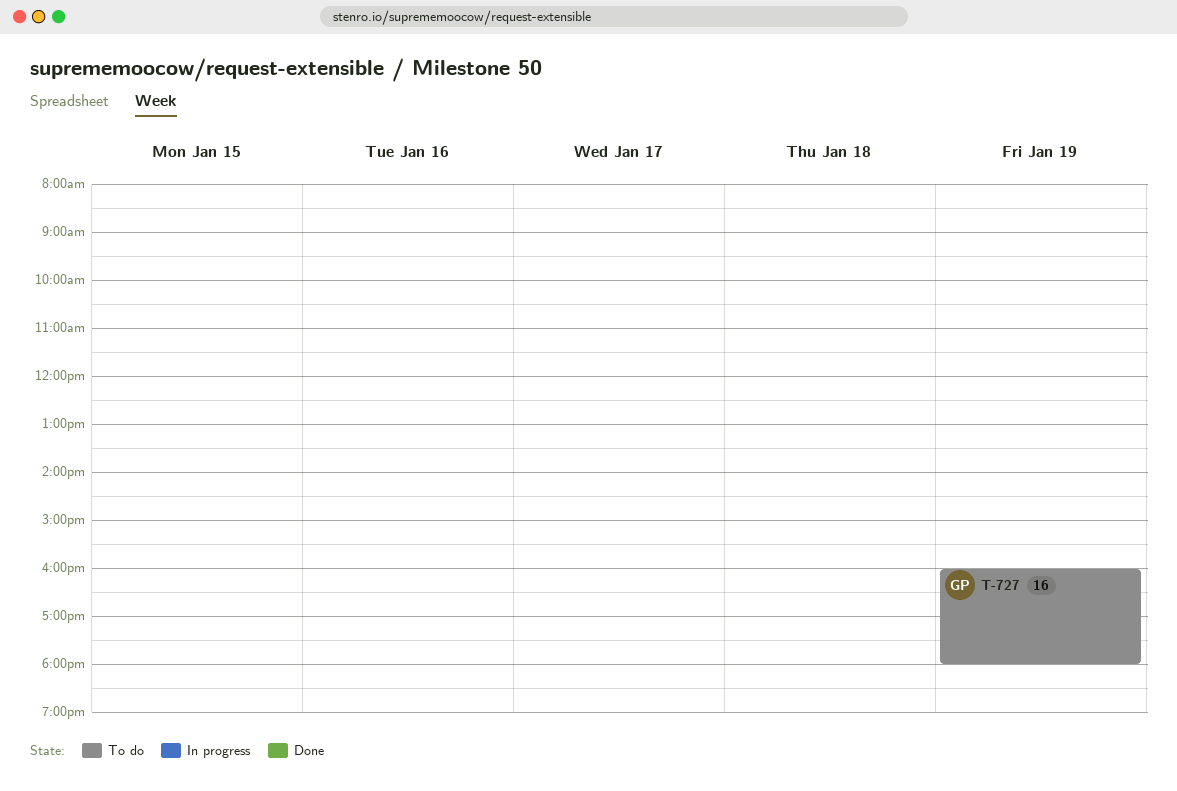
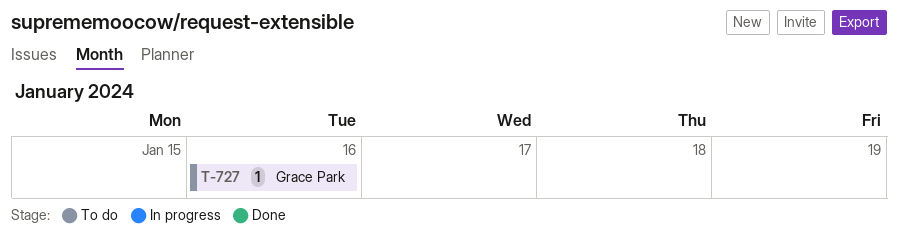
T-727, estimate: 16 -> 1
T-727, day: Jan 19 -> Jan 16

